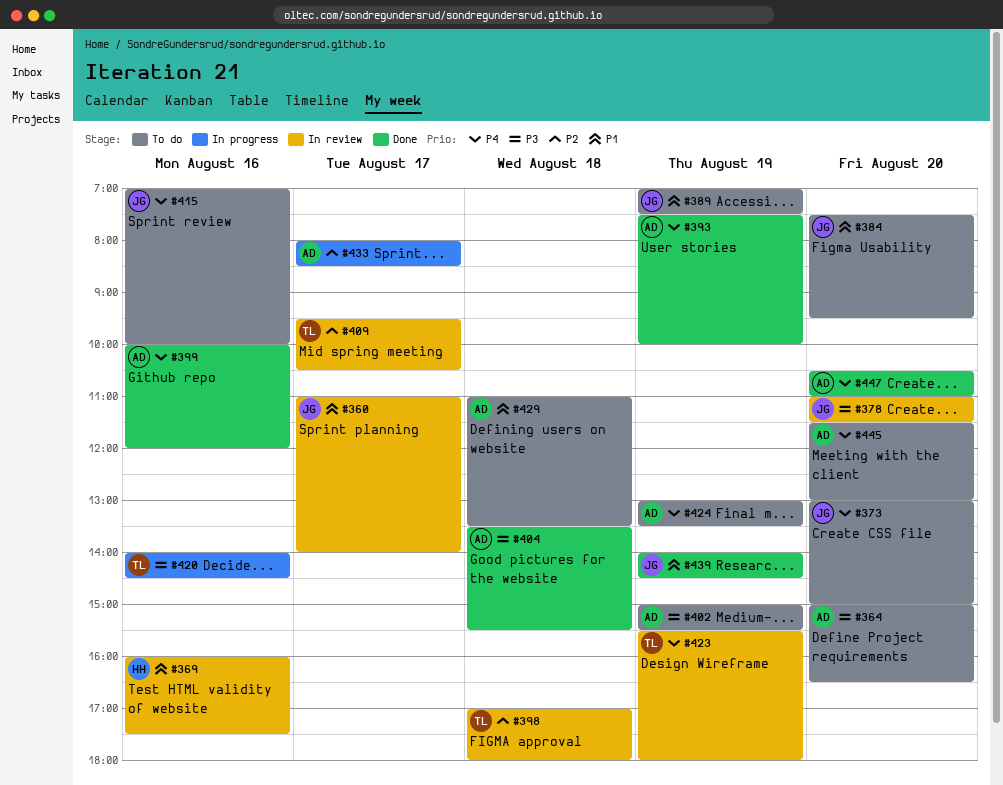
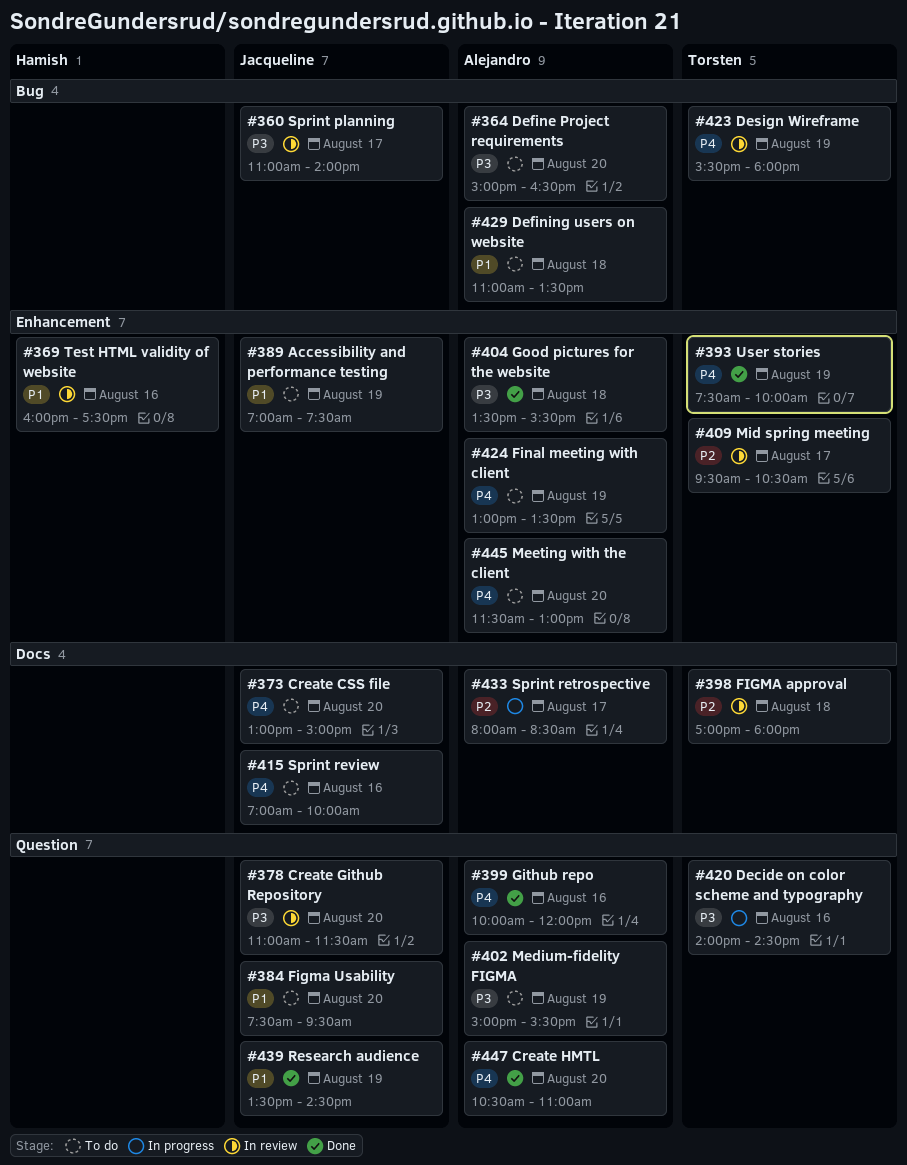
#360, priority: P1 -> P3
#393, owner: Alejandro -> Torsten
#439, begins: 14:00 -> 13:30

